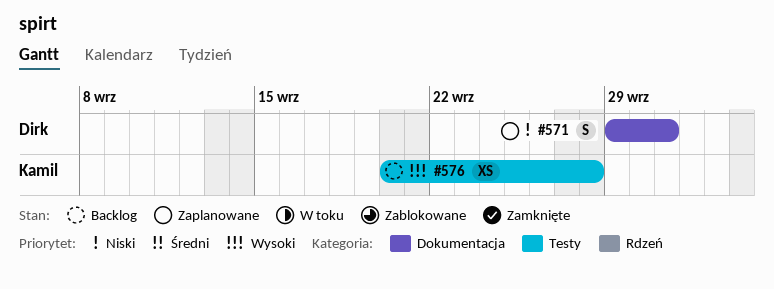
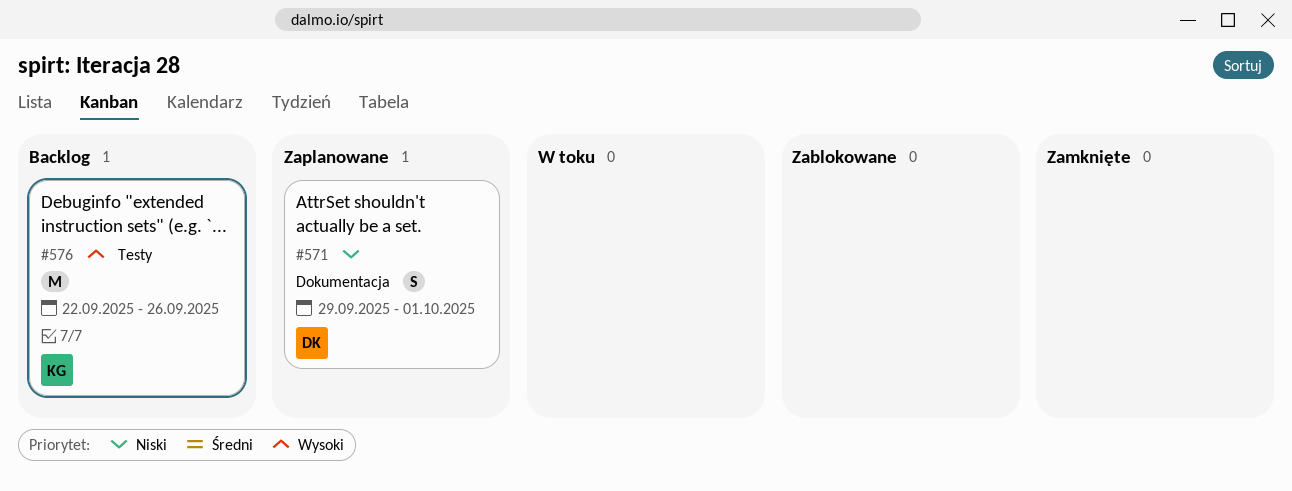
#576, estimate: XS -> M
#576, start: Sep 20 -> Sep 22
#576, due: Sep 28 -> Sep 26

